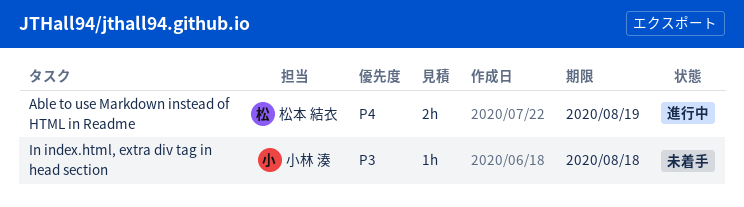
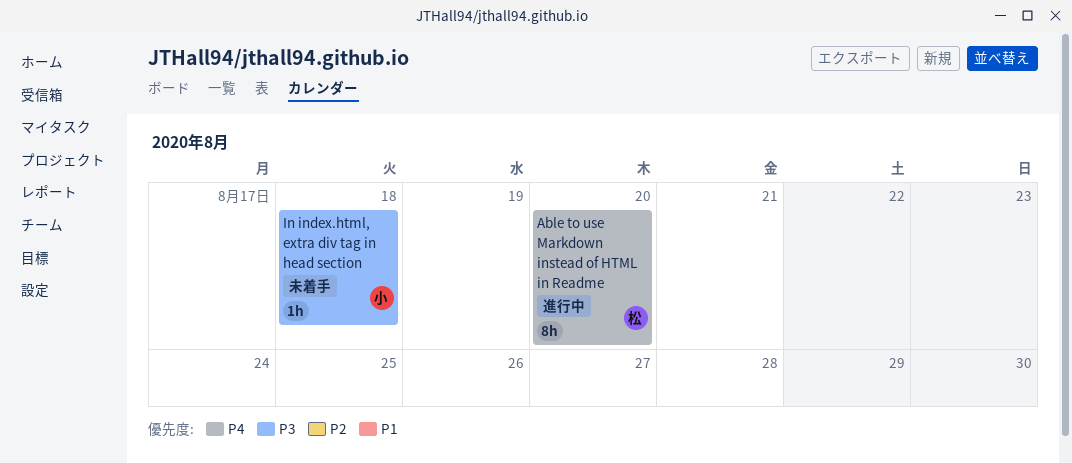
Able to use Markdown instead of HTML in Readme, estimate: 2h -> 8h
Able to use Markdown instead of HTML in Readme, due: Aug 19 -> Aug 20

